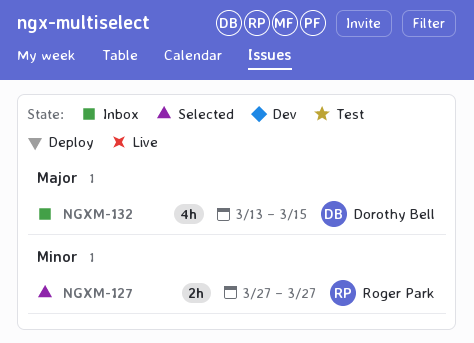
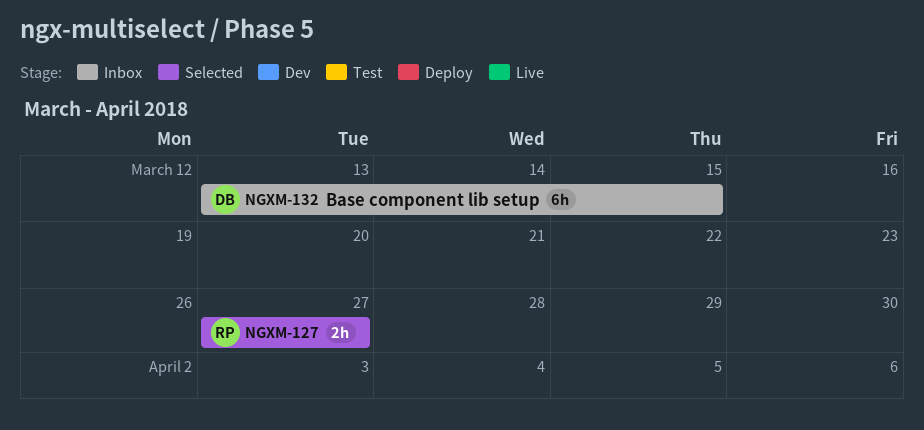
NGXM-132, estimate: 4h -> 6h

